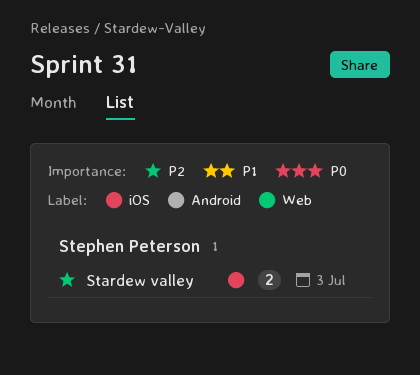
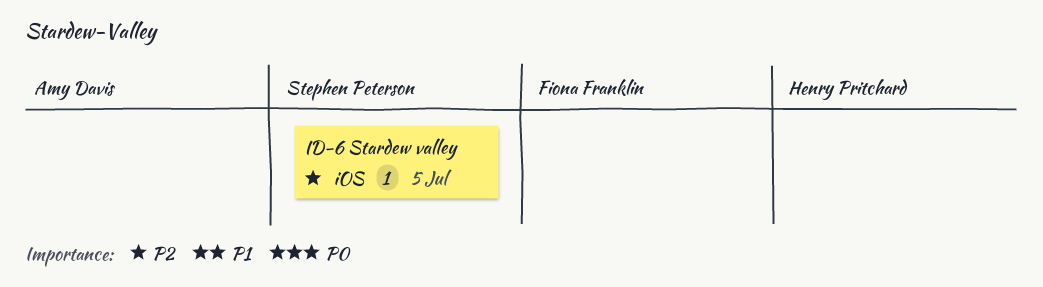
Stardew valley, estimate: 2 -> 1
Stardew valley, due: Jul 3 -> Jul 5

